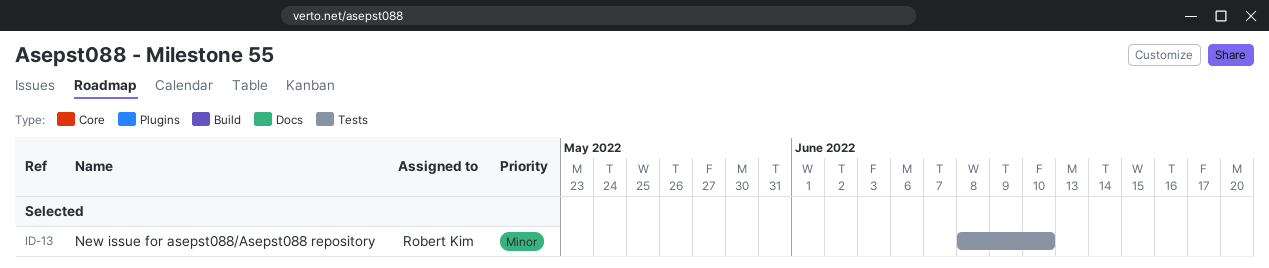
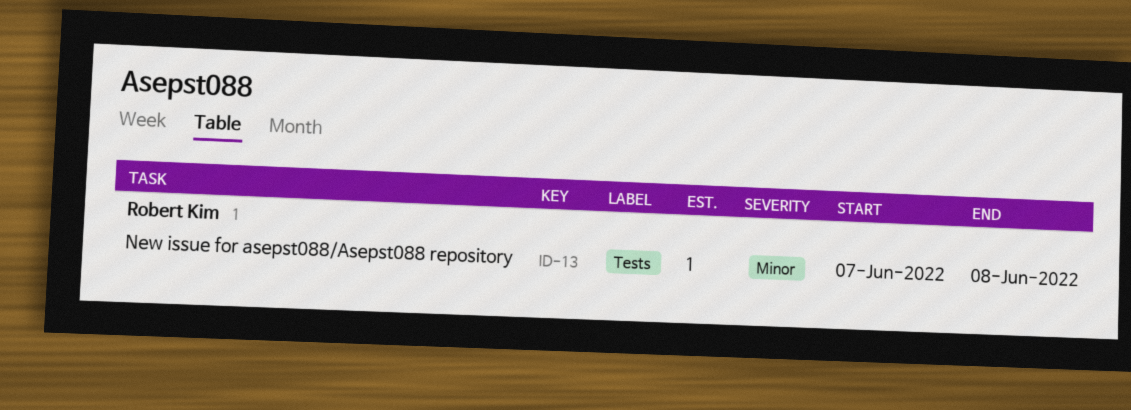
ID-13, start: Jun 8 -> Jun 7
ID-13, due: Jun 10 -> Jun 8

